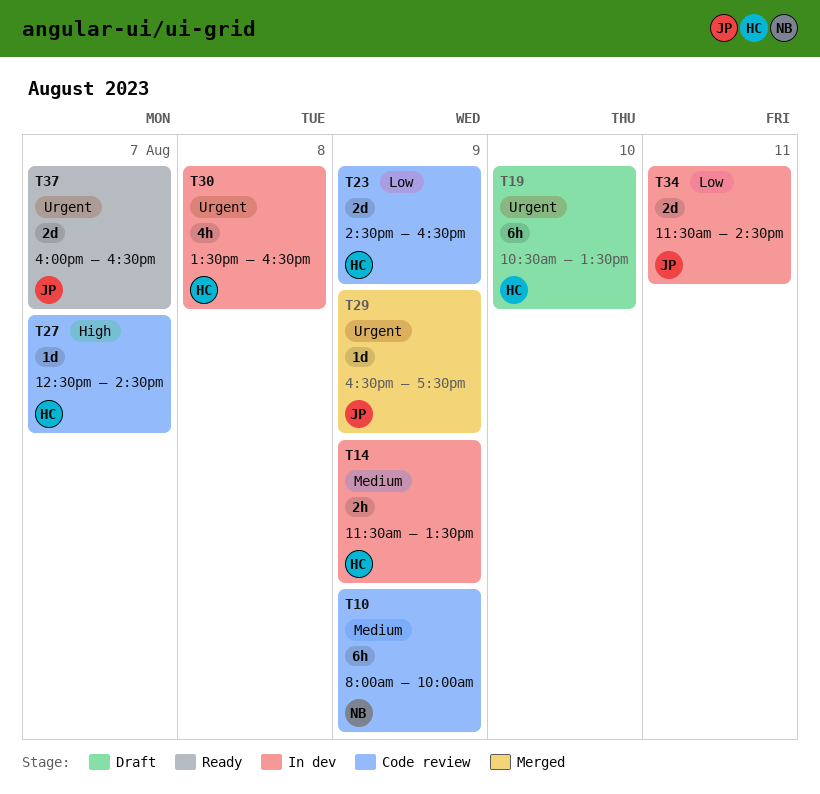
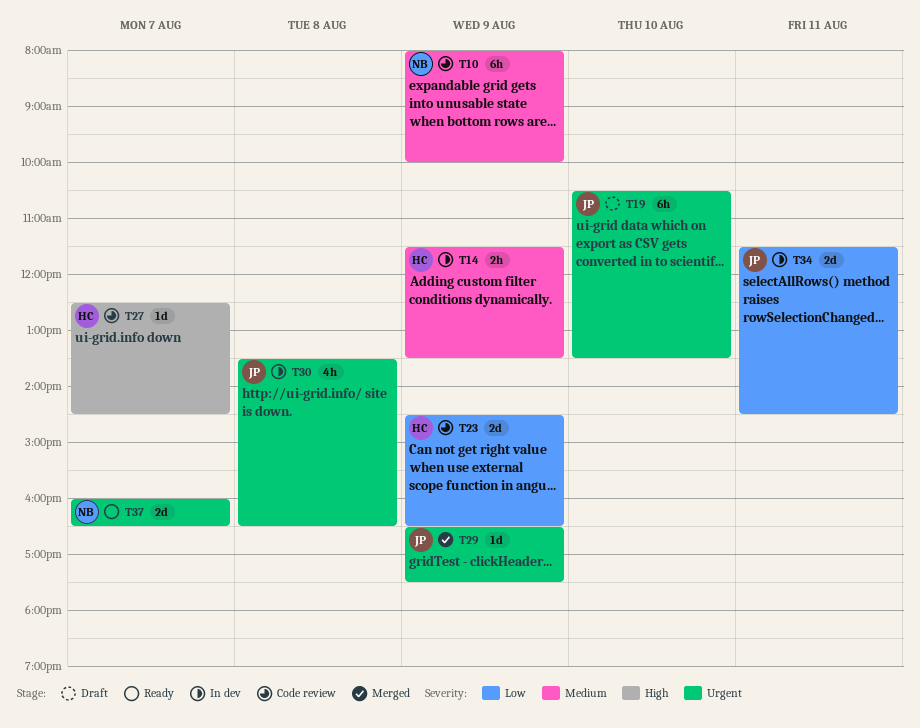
T19, owner: HC -> JP
T30, owner: HC -> JP
T37, owner: JP -> NB

